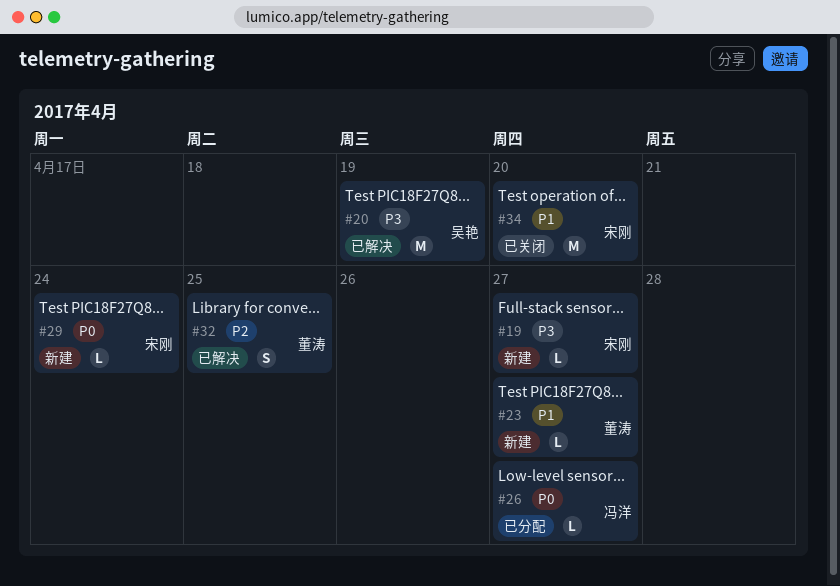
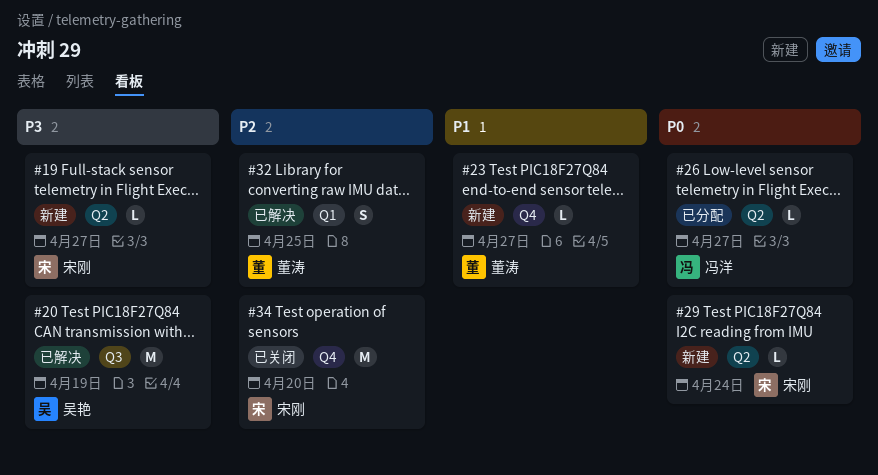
#34, priority: P1 -> P2

